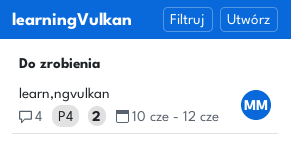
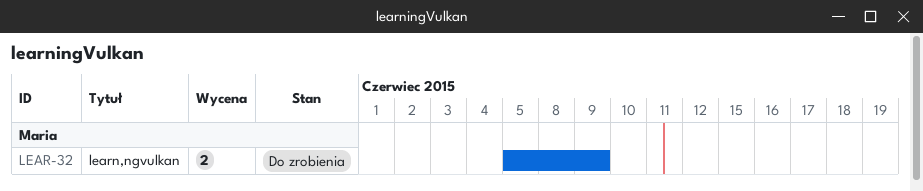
learn,ngvulkan, start: Jun 10 -> Jun 5
learn,ngvulkan, due: Jun 12 -> Jun 9

